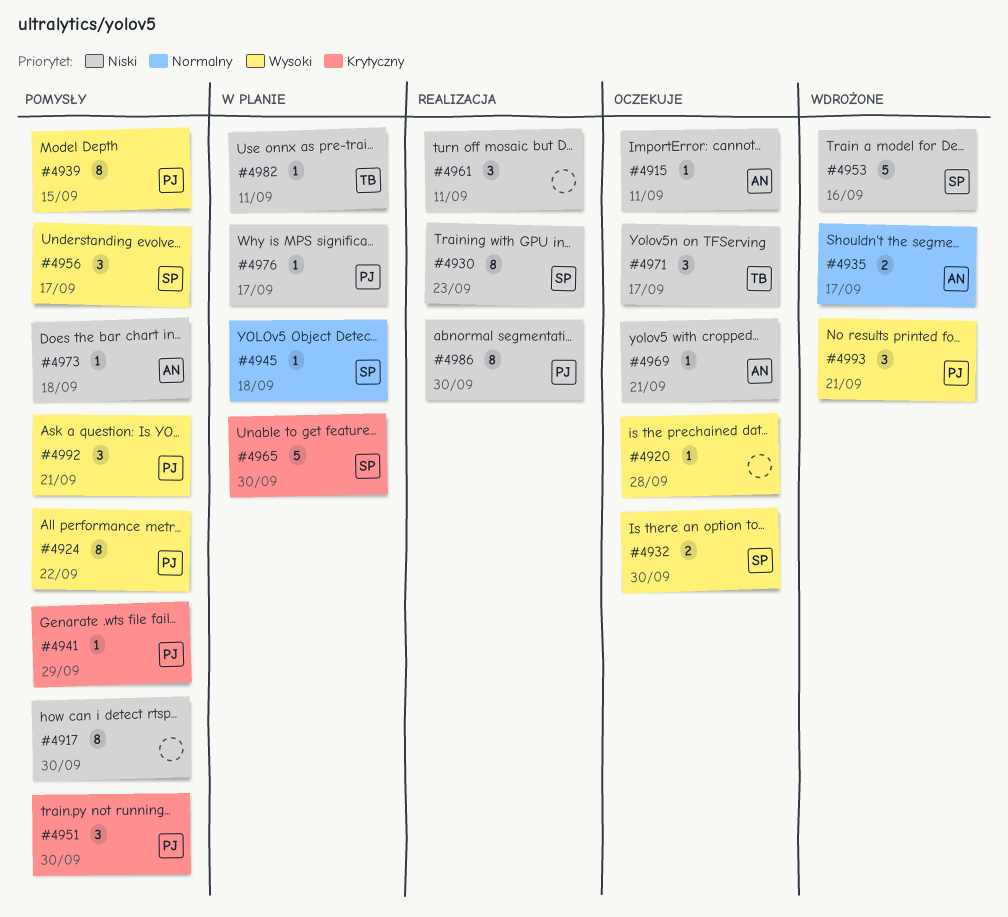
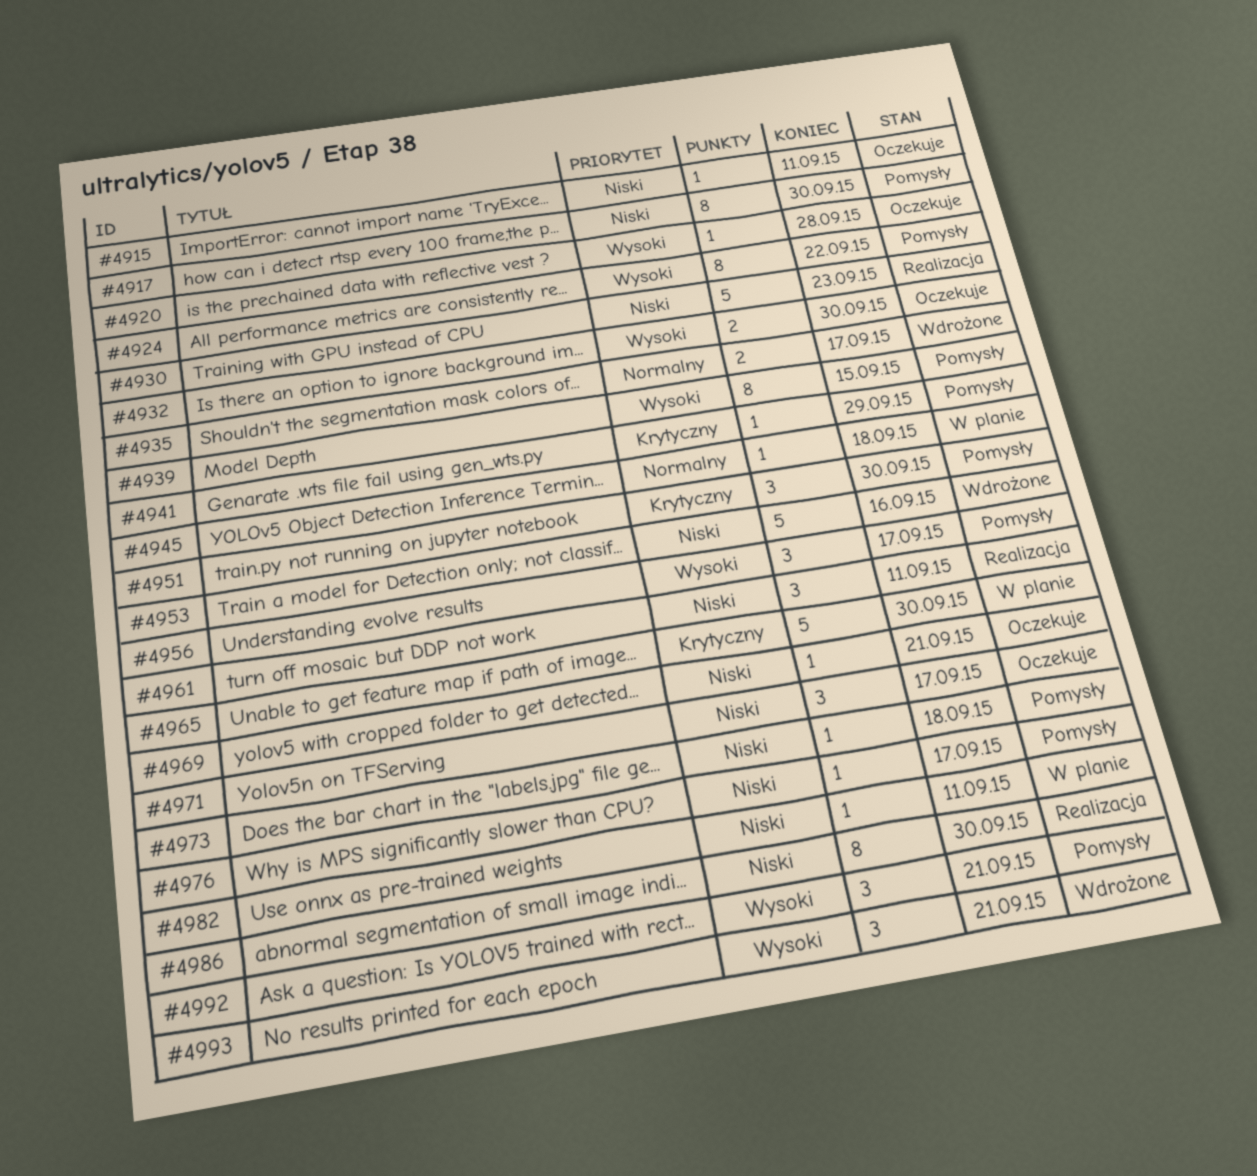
#4930, estimate: 8 -> 5
#4976, status: W planie -> Pomysły

